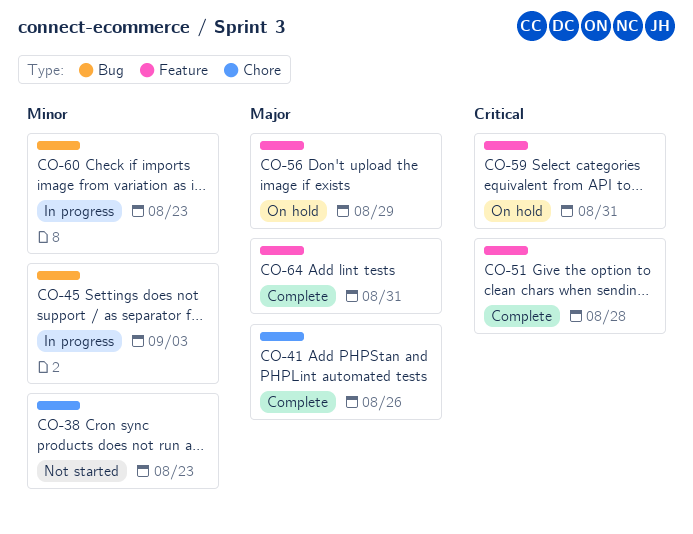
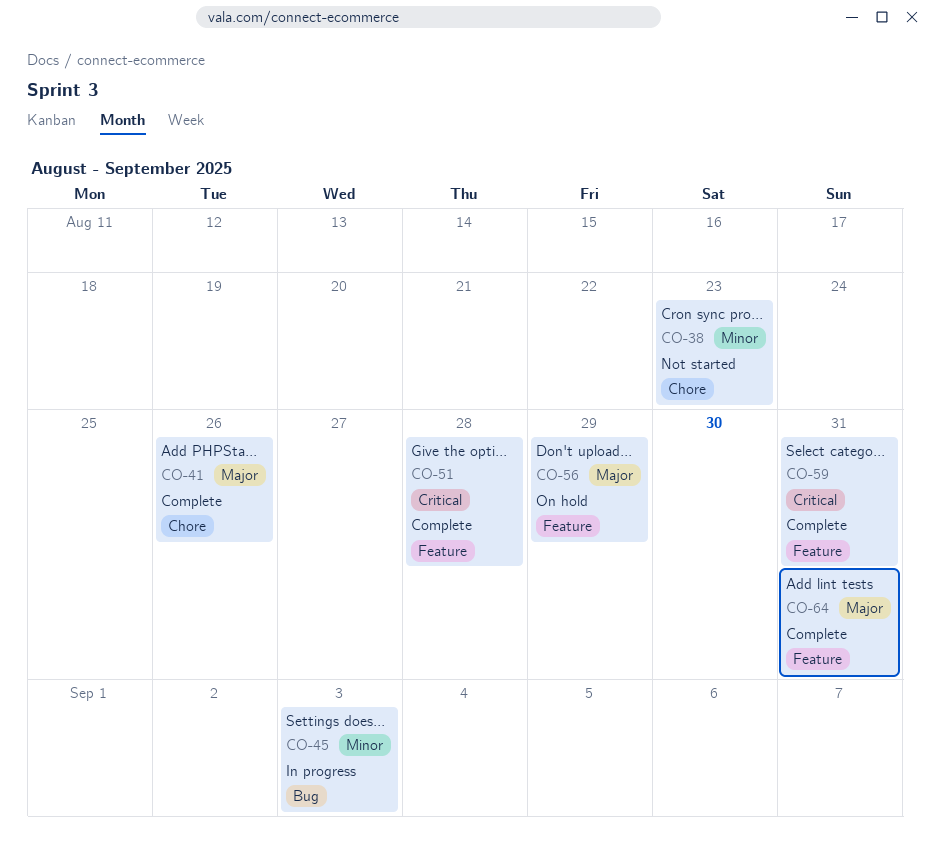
CO-59, status: On hold -> Complete
CO-60: present -> none

